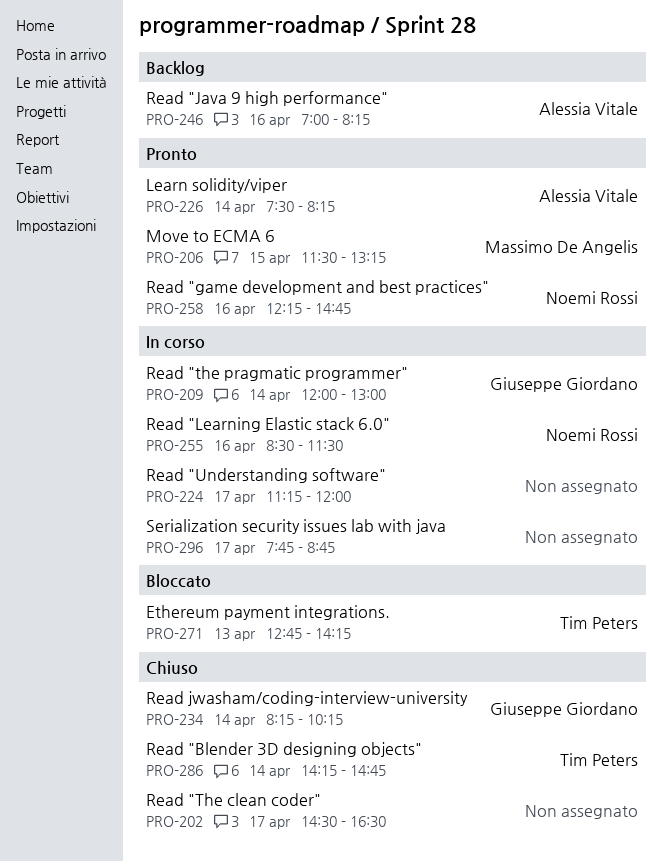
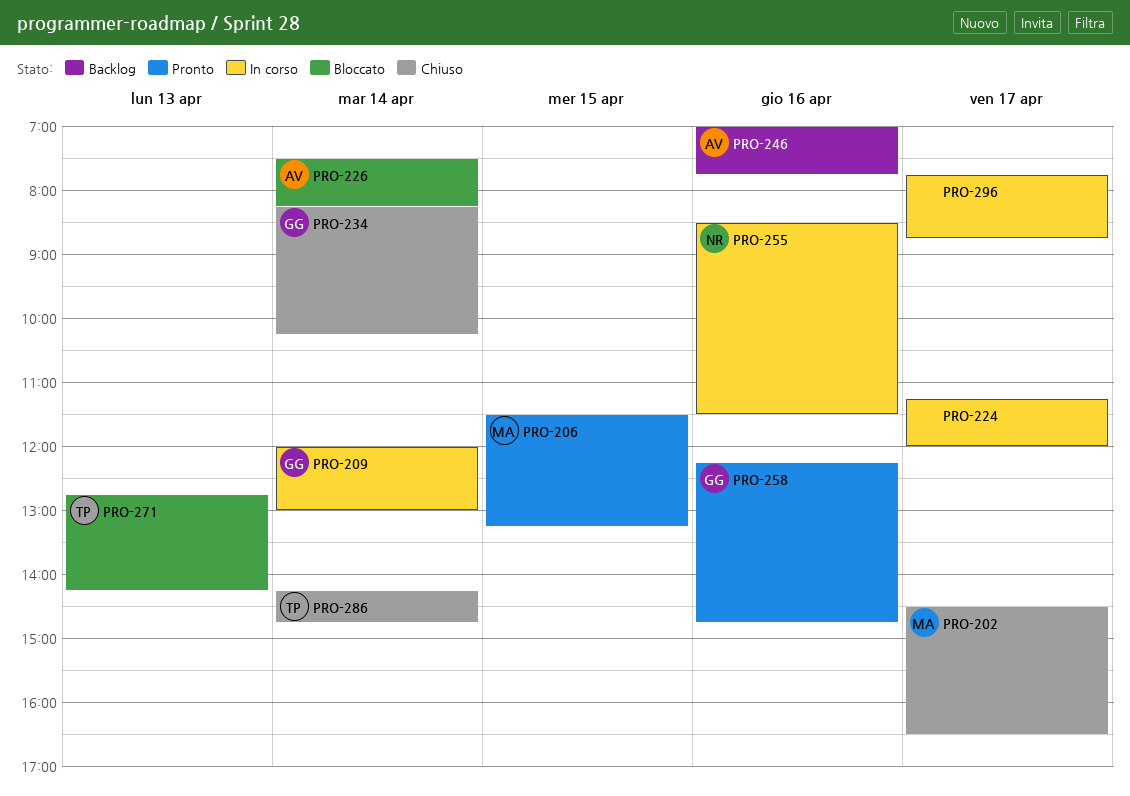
PRO-202, owner: none -> Massimo De Angelis
PRO-226, status: Pronto -> Bloccato
PRO-246, ends: 08:15 -> 07:45
PRO-258, owner: Noemi Rossi -> Giuseppe Giordano

